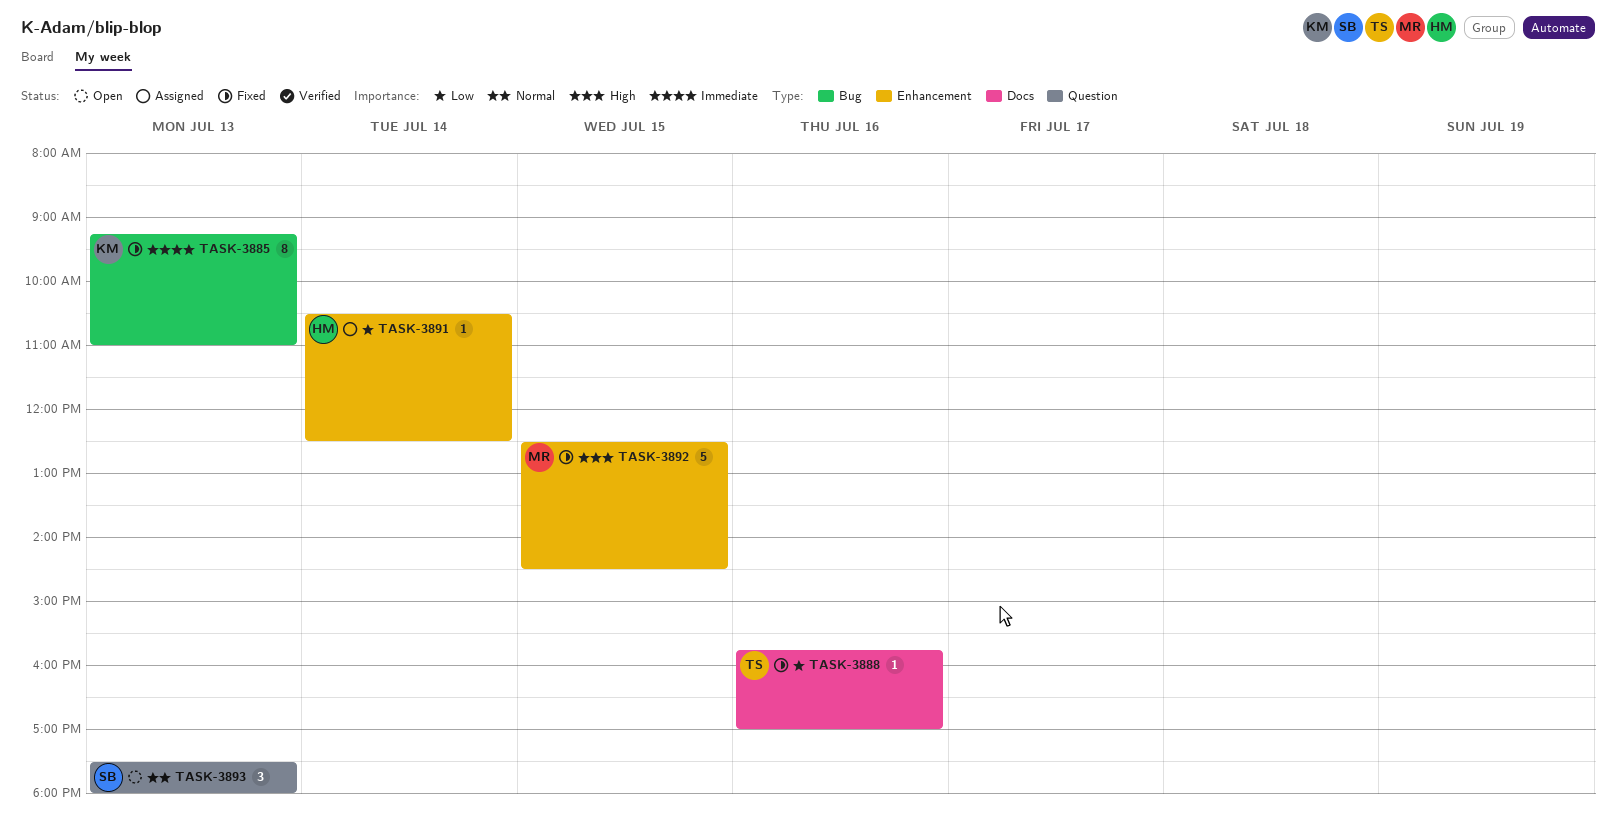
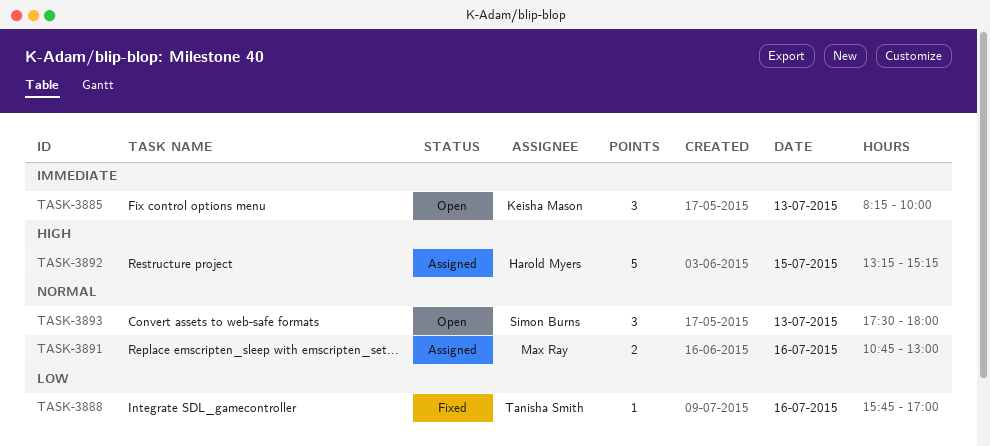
TASK-3885, status: Fixed -> Open
TASK-3885, estimate: 8 -> 3
TASK-3885, begins: 09:15 -> 08:15
TASK-3885, ends: 11:00 -> 10:00
TASK-3891, owner: Harold Myers -> Max Ray
TASK-3891, priority: Low -> Normal
TASK-3891, estimate: 1 -> 2
TASK-3891, day: Jul 14 -> Jul 16
TASK-3891, begins: 10:30 -> 10:45
TASK-3891, ends: 12:30 -> 13:00
TASK-3892, status: Fixed -> Assigned
TASK-3892, owner: Max Ray -> Harold Myers
TASK-3892, begins: 12:30 -> 13:15
TASK-3892, ends: 14:30 -> 15:15

